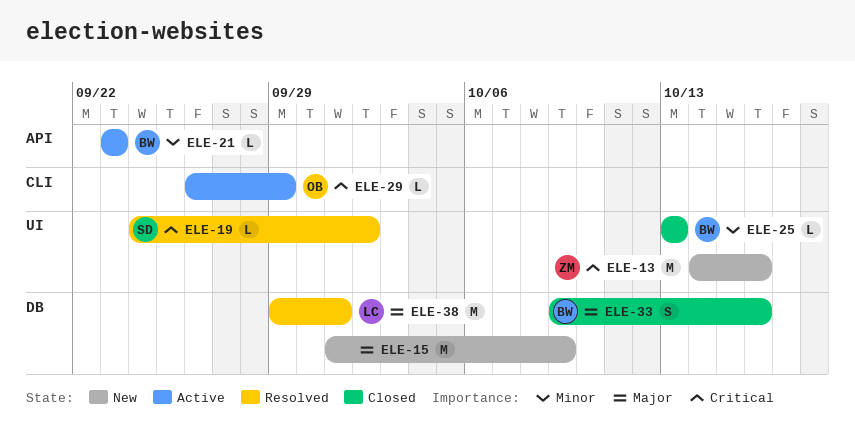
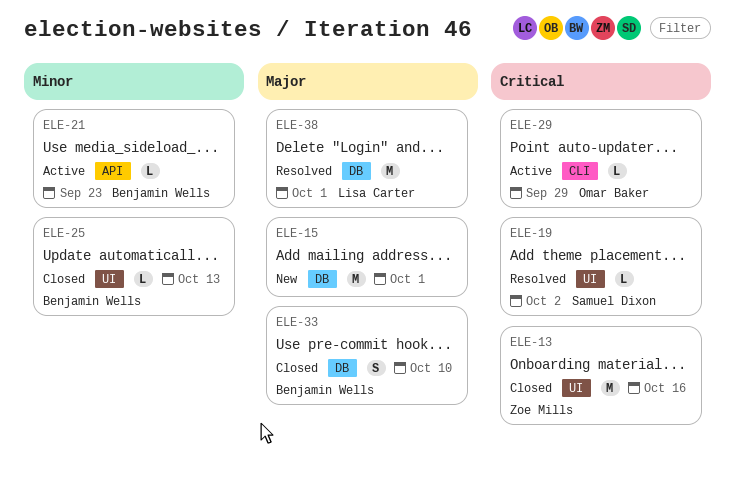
ELE-13, status: New -> Closed
ELE-15, due: Oct 9 -> Oct 1
ELE-33, due: Oct 16 -> Oct 10

